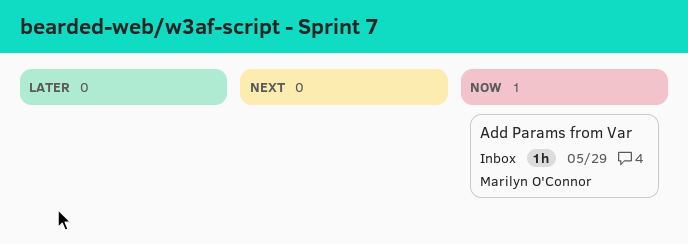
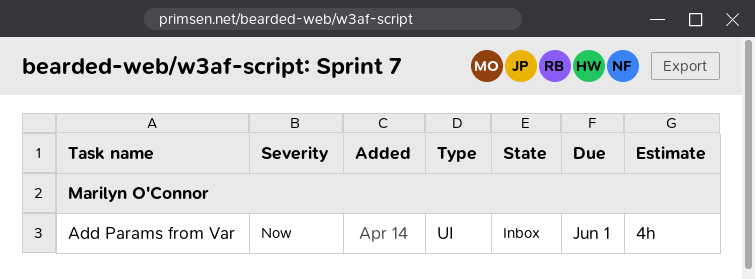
Add Params from Var, estimate: 1h -> 4h
Add Params from Var, due: May 29 -> Jun 1

